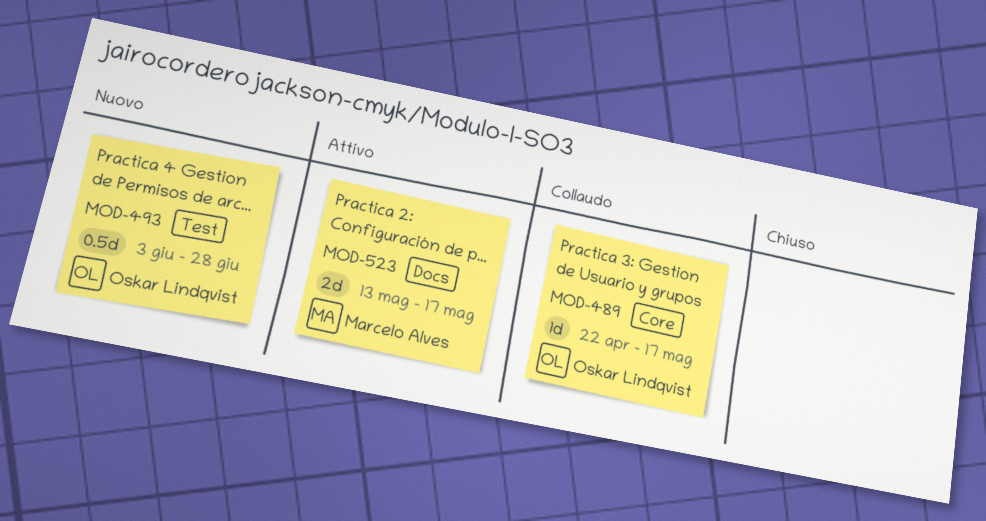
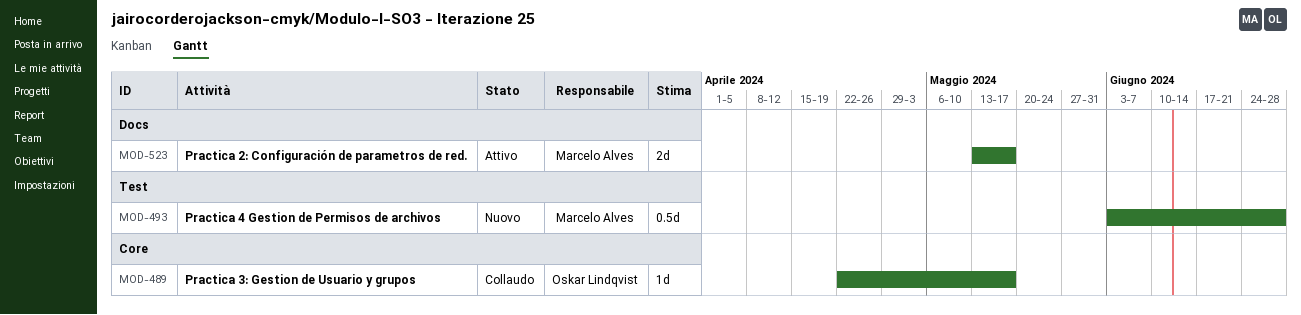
MOD-493, owner: Oskar Lindqvist -> Marcelo Alves

